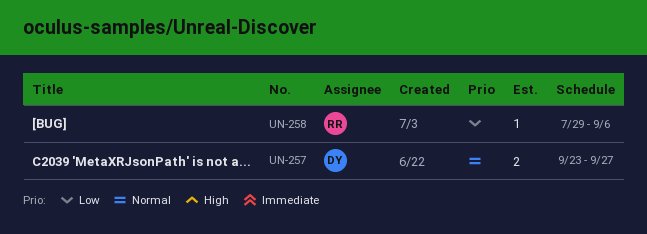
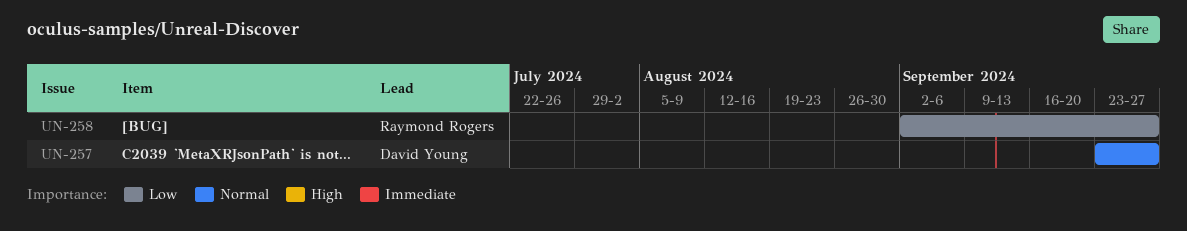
UN-258, start: Jul 29 -> Sep 2
UN-258, due: Sep 6 -> Sep 27

